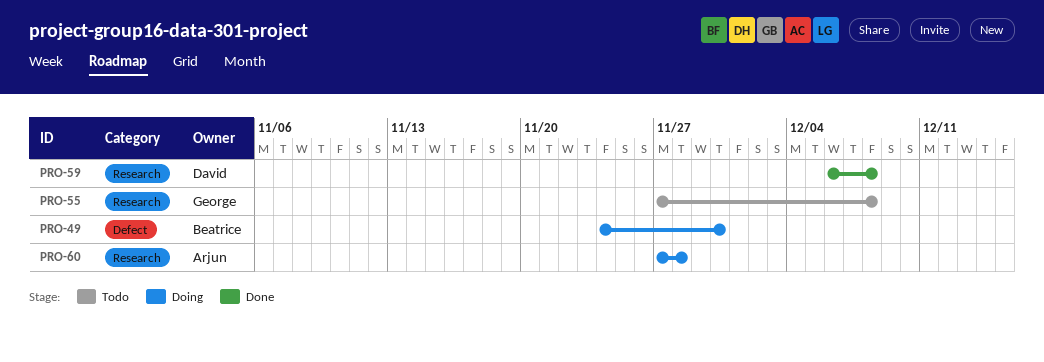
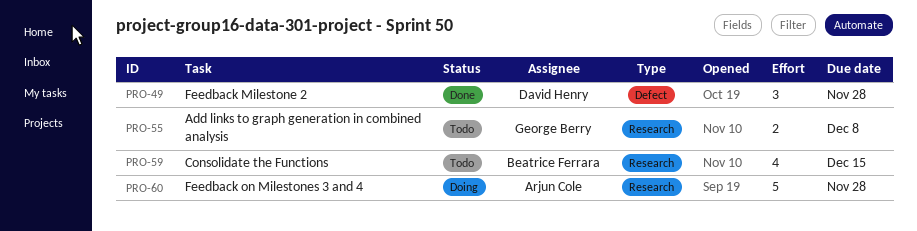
PRO-49, status: Doing -> Done
PRO-49, owner: Beatrice Ferrara -> David Henry
PRO-49, due: Nov 30 -> Nov 28
PRO-59, status: Done -> Todo
PRO-59, owner: David Henry -> Beatrice Ferrara
PRO-59, due: Dec 8 -> Dec 15

